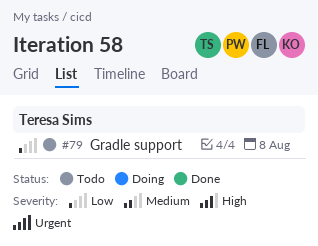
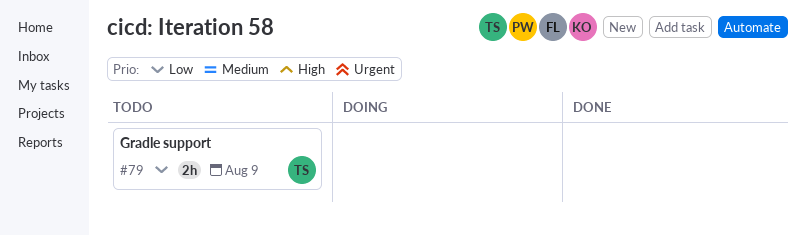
#79, due: Aug 8 -> Aug 9

